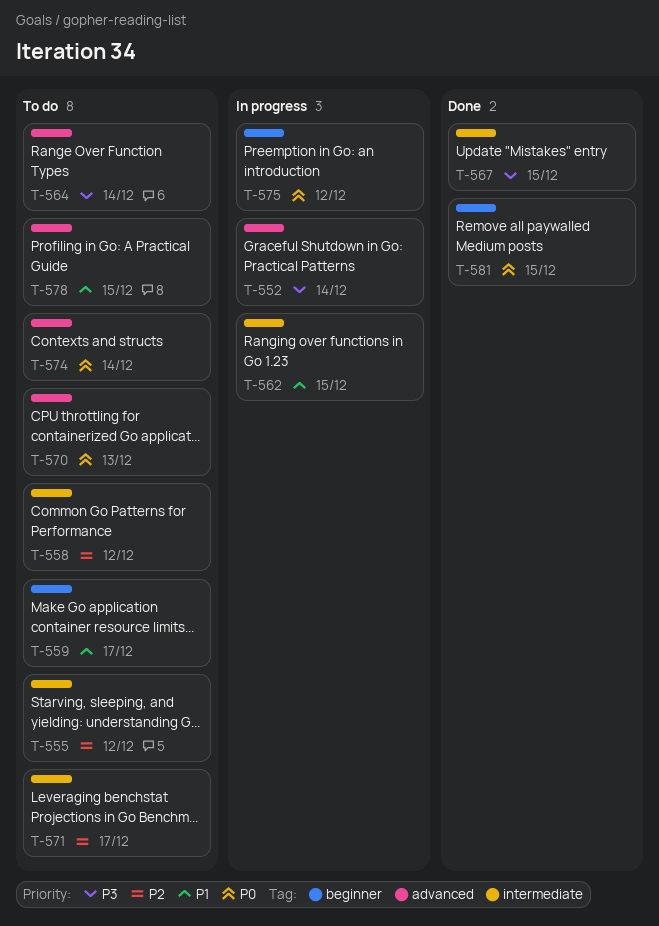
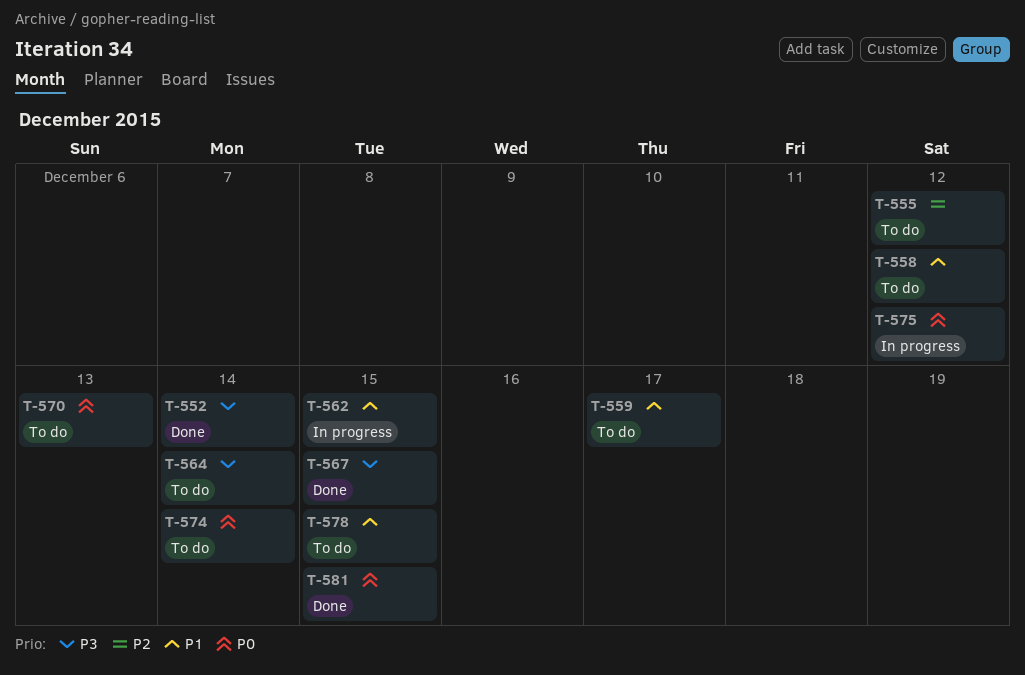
T-552, status: In progress -> Done
T-558, priority: P2 -> P1
T-571: present -> none

